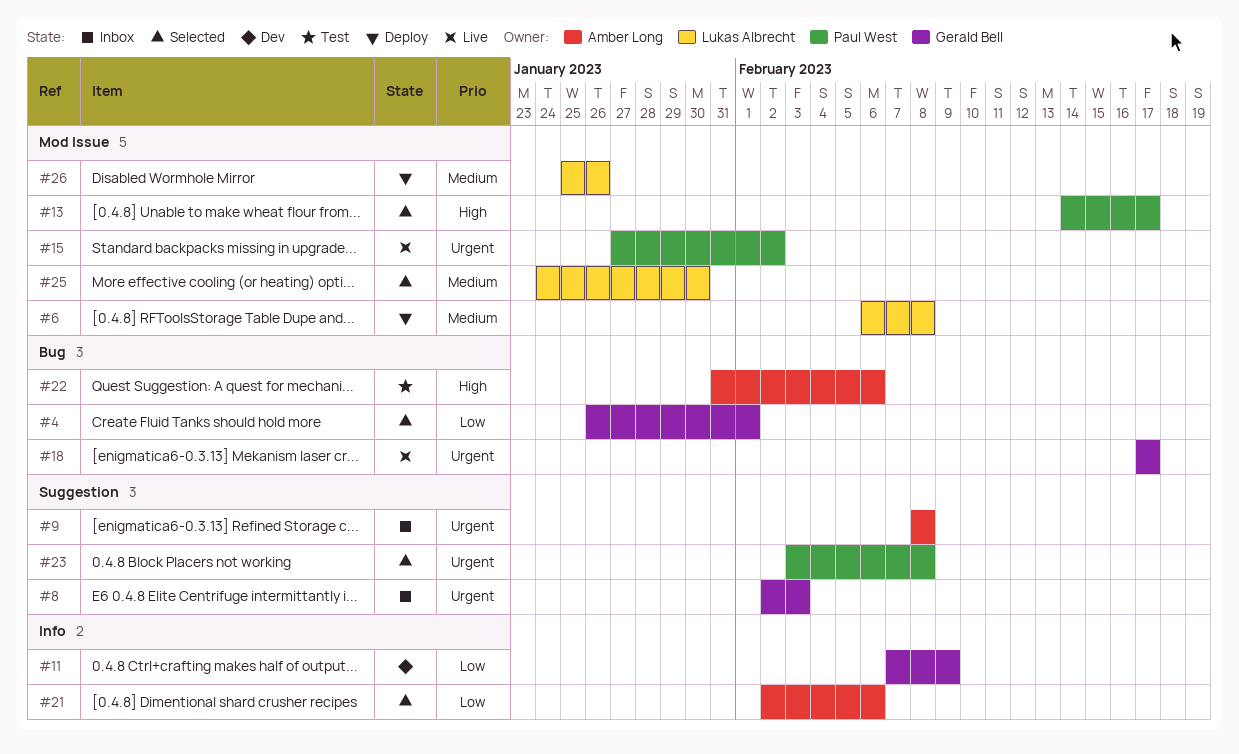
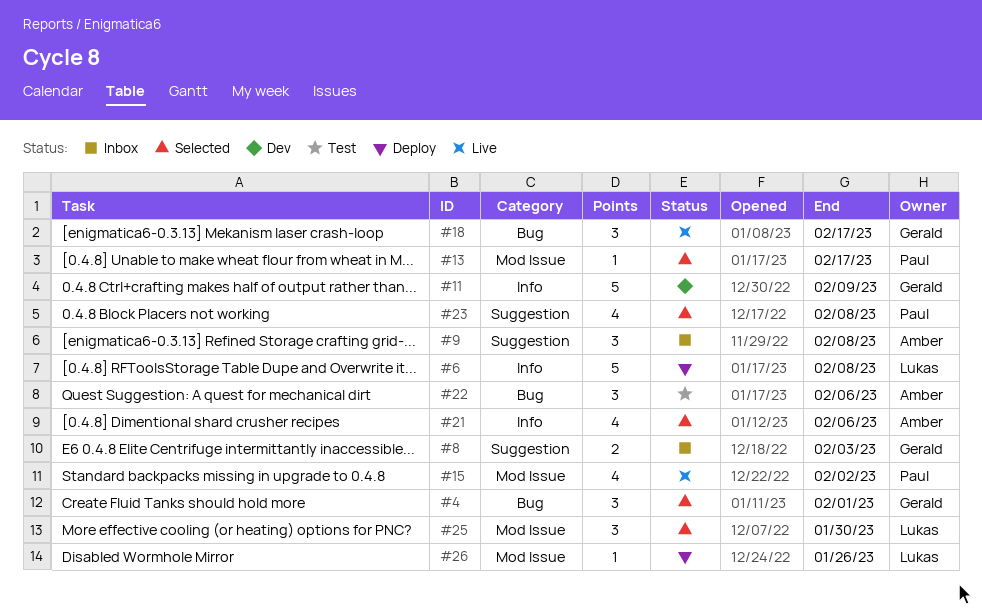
#6, label: Mod Issue -> Info

